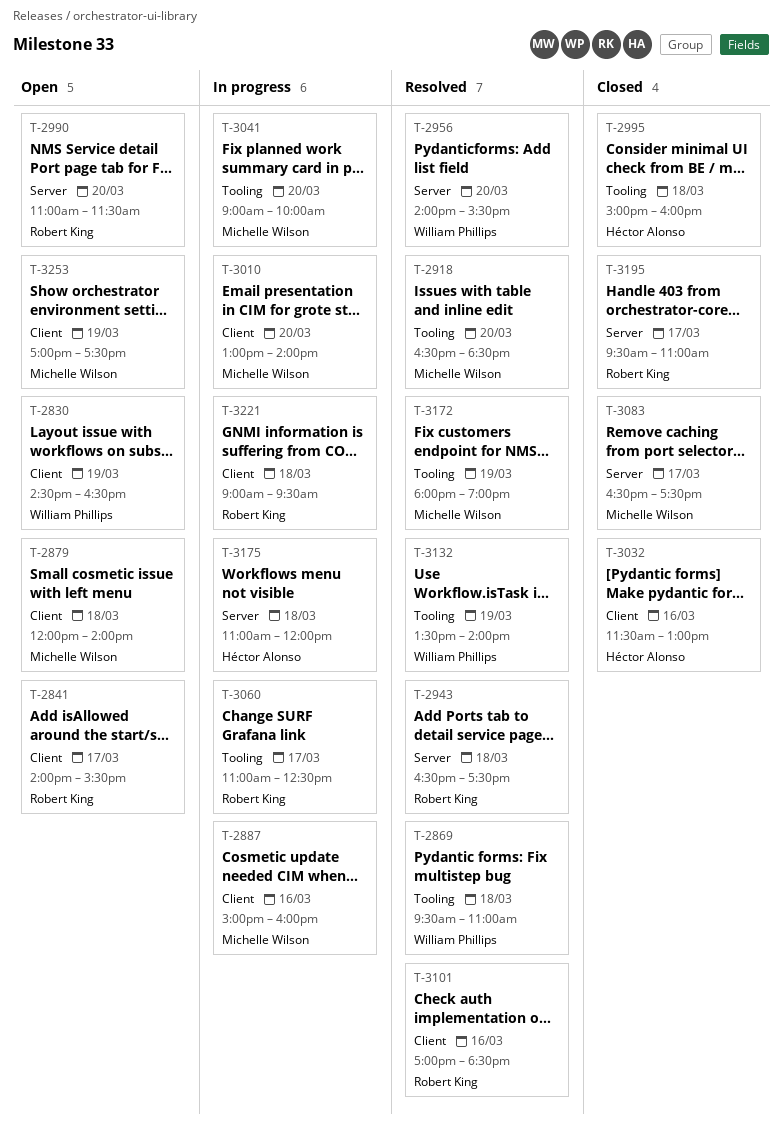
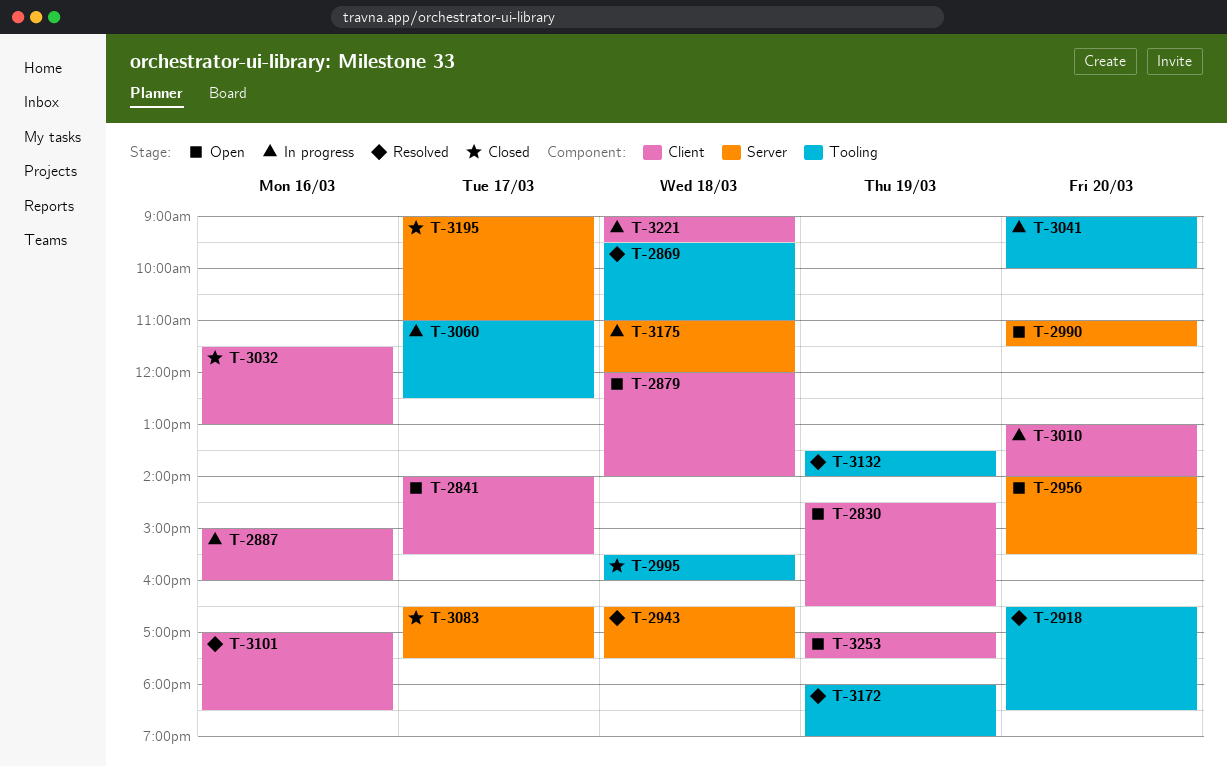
T-2956, status: Resolved -> Open
T-2995, begins: 15:00 -> 15:30
T-3195, begins: 09:30 -> 09:00

